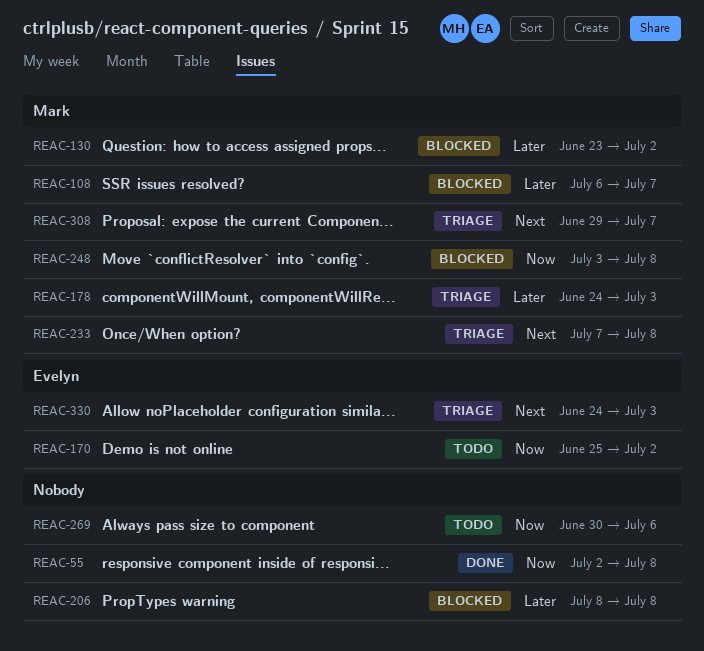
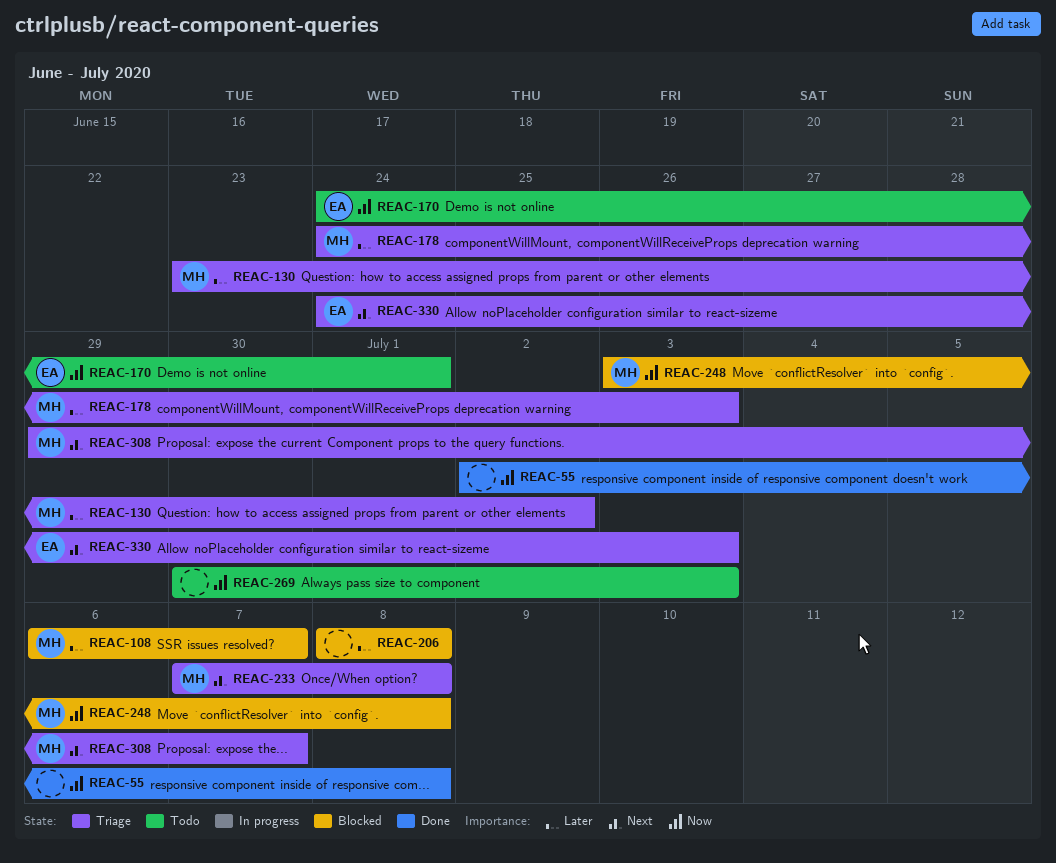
REAC-130, status: Blocked -> Triage
REAC-170, start: Jun 25 -> Jun 24
REAC-170, due: Jul 2 -> Jul 1
REAC-269, due: Jul 6 -> Jul 3

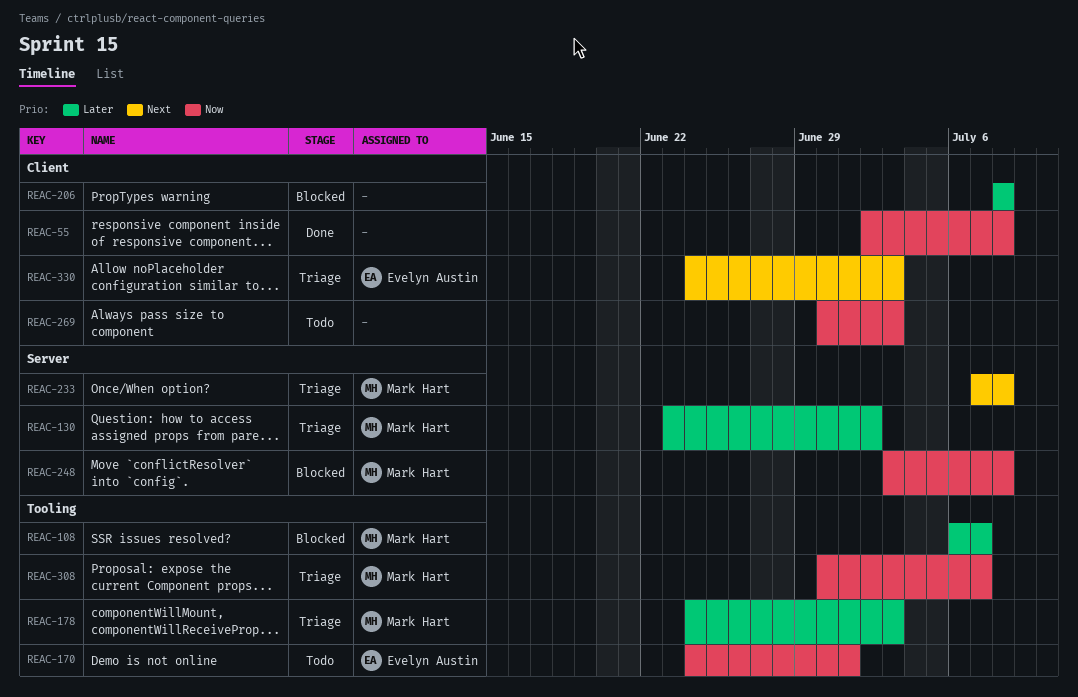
REAC-308, priority: Next -> Now
REAC-308, start: Jun 29 -> Jun 30

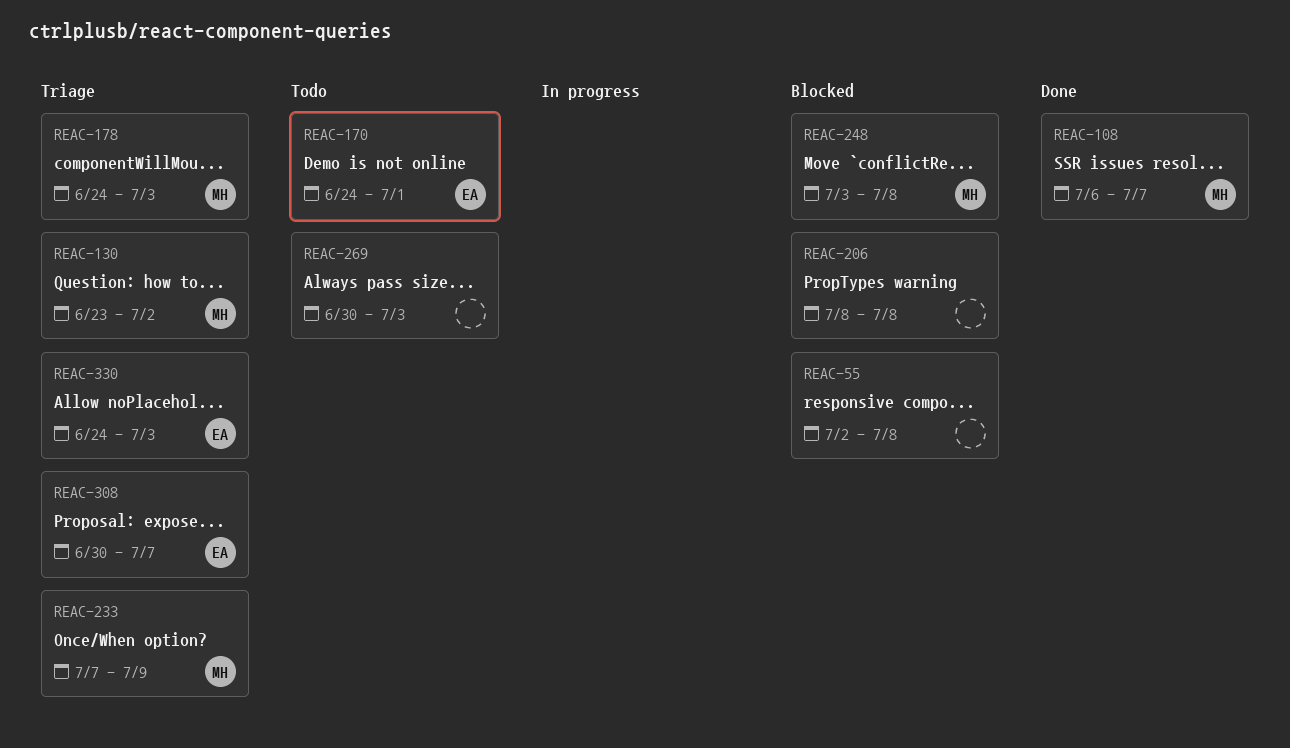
REAC-55, status: Done -> Blocked
REAC-108, status: Blocked -> Done
REAC-233, due: Jul 8 -> Jul 9
REAC-308, owner: Mark Hart -> Evelyn Austin

